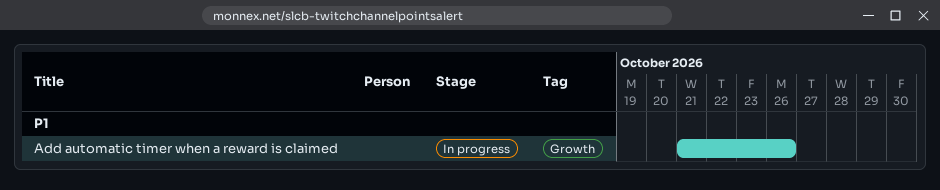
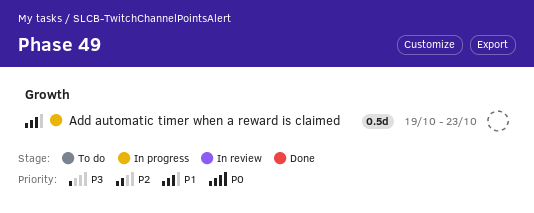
Add automatic timer when a reward is claimed, start: Oct 21 -> Oct 19
Add automatic timer when a reward is claimed, due: Oct 26 -> Oct 23

